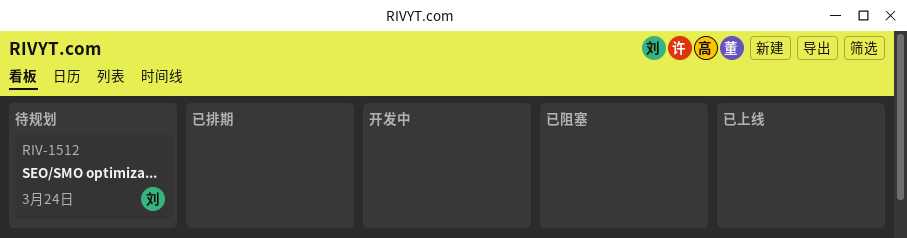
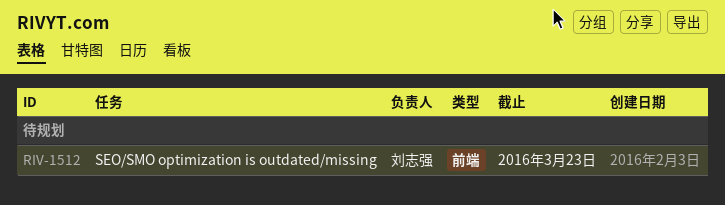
RIV-1512, due: Mar 24 -> Mar 23

